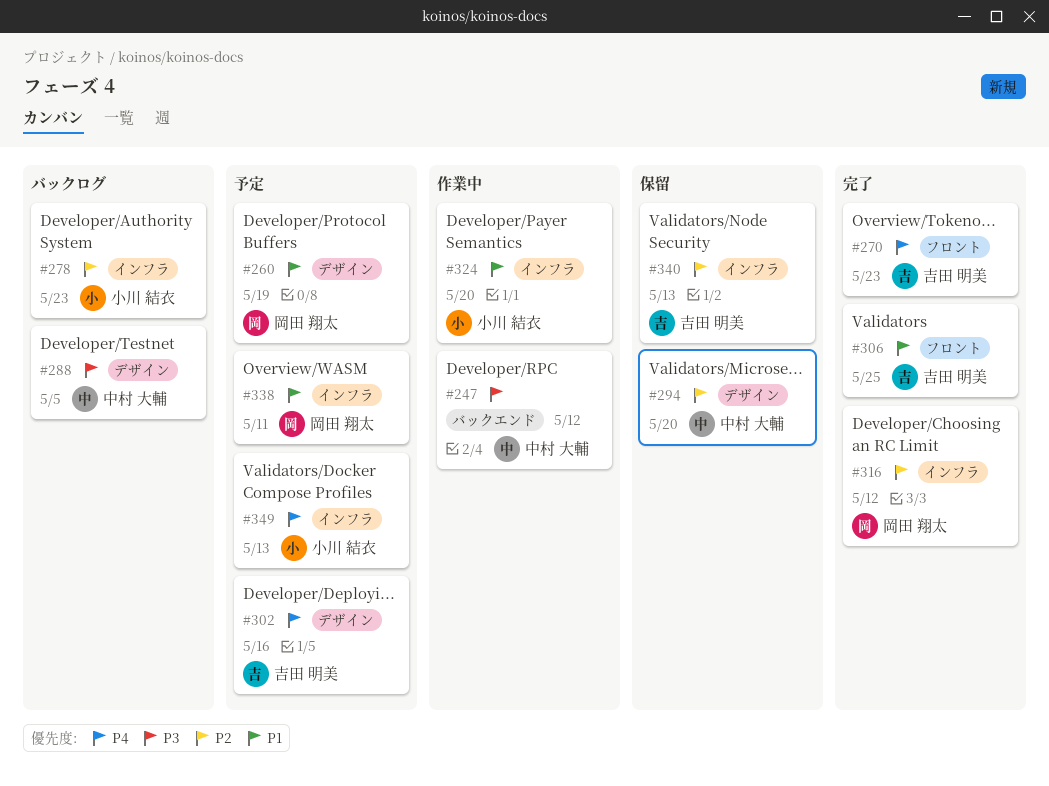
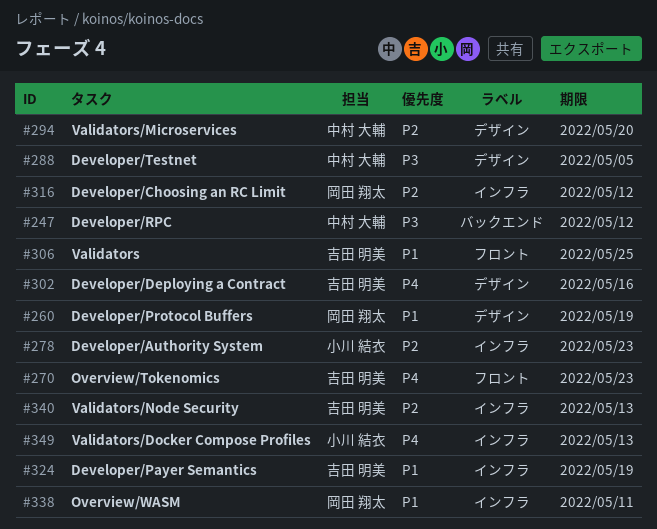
#324, owner: 小川 結衣 -> 吉田 明美
#324, due: May 20 -> May 19

